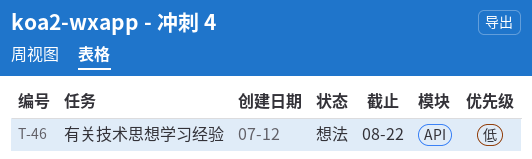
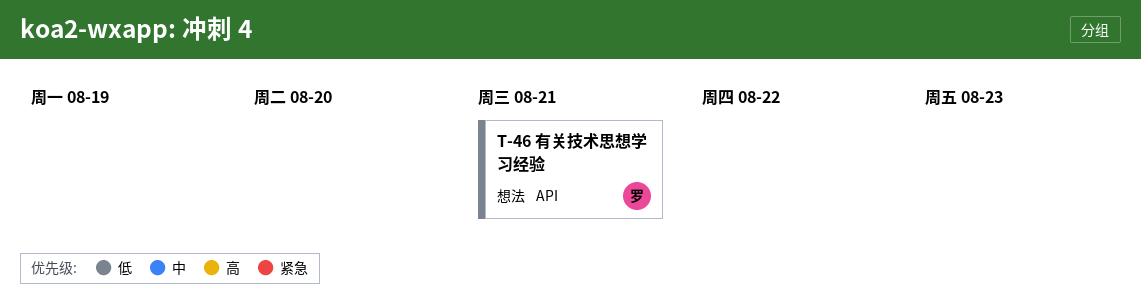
T-46, due: Aug 22 -> Aug 21

